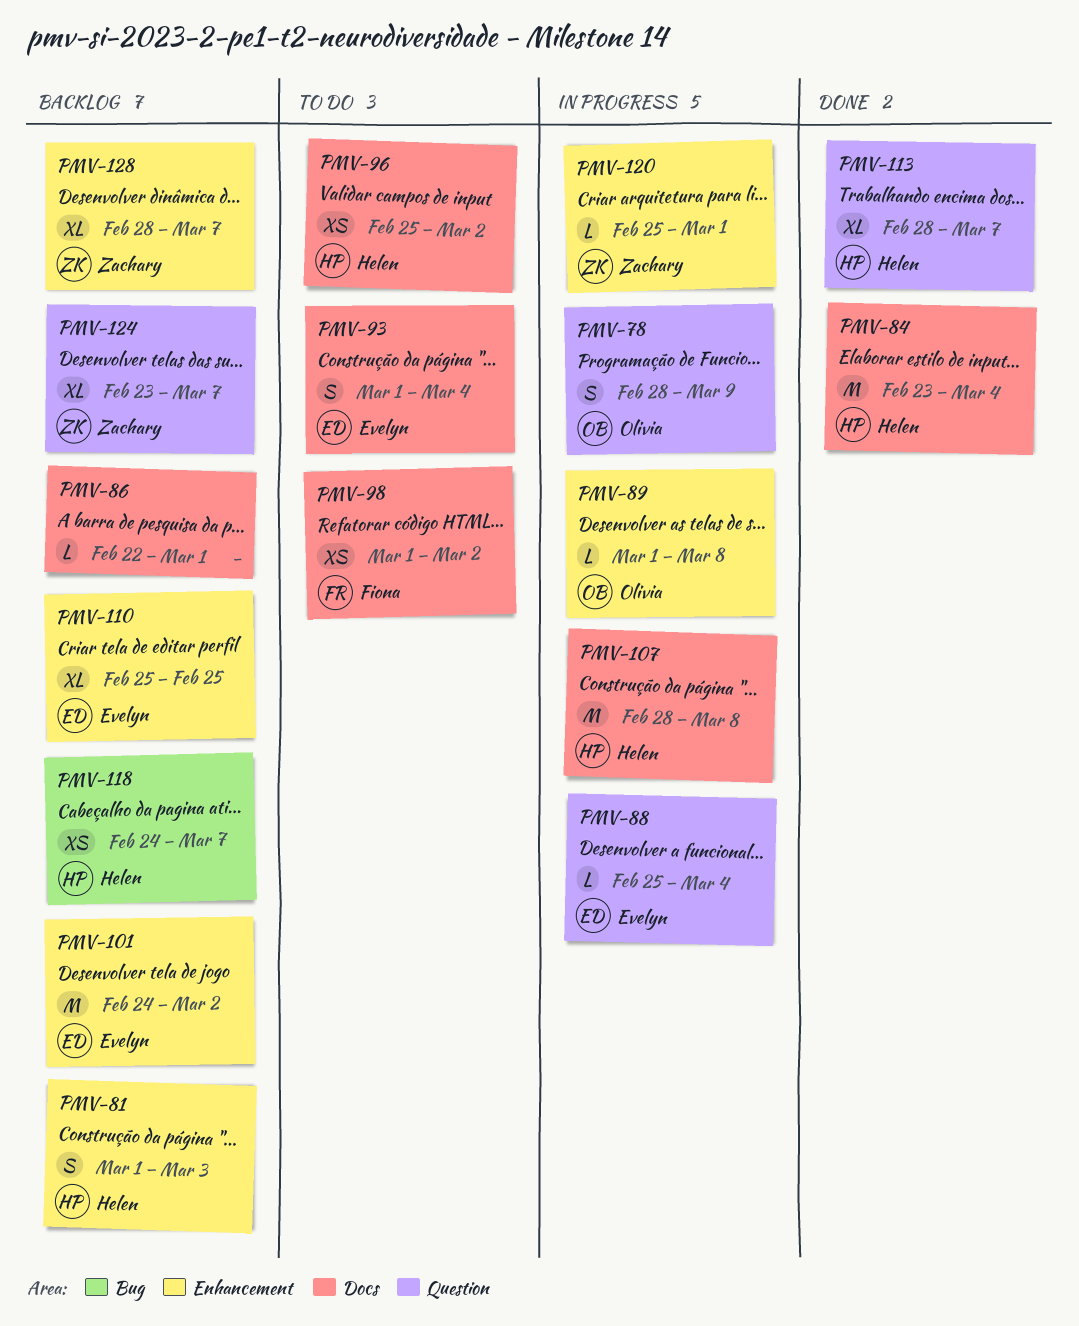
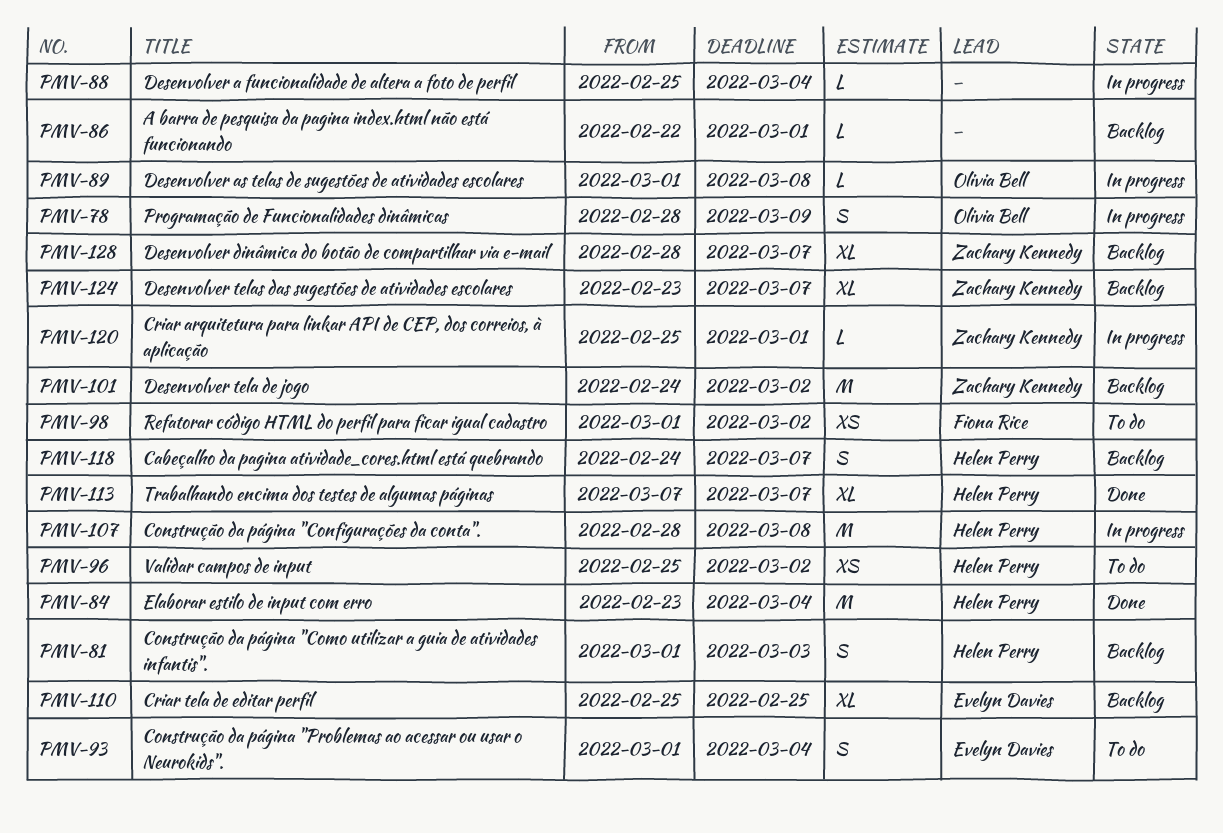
PMV-88, owner: Evelyn Davies -> none
PMV-101, owner: Evelyn Davies -> Zachary Kennedy
PMV-113, start: Feb 28 -> Mar 7
PMV-118, estimate: XS -> S

